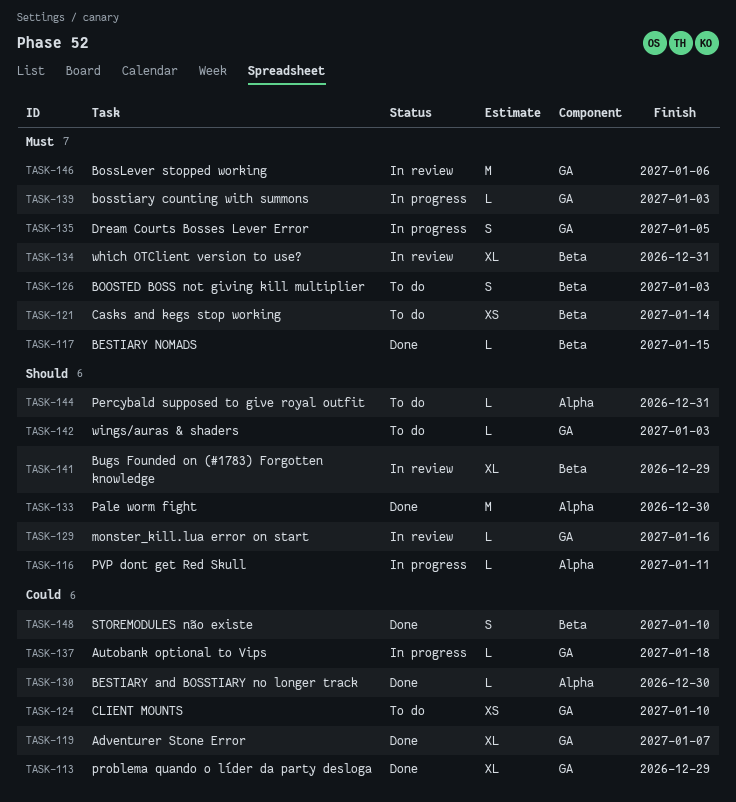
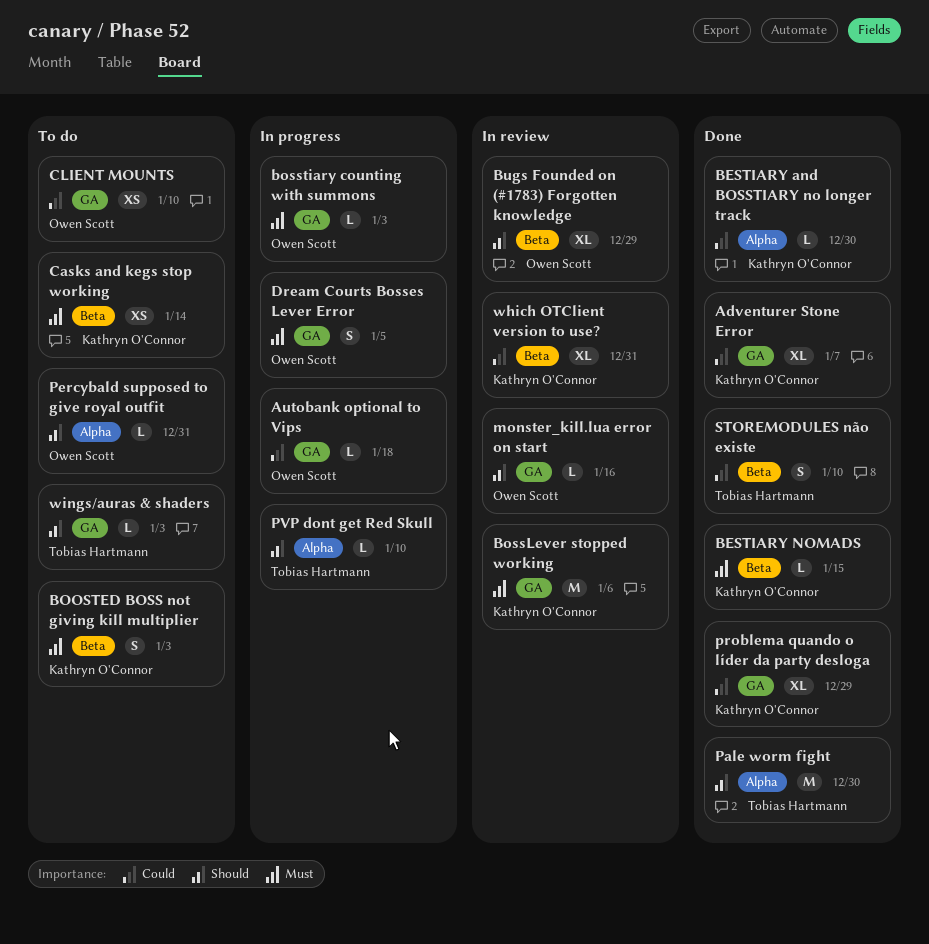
PVP dont get Red Skull, due: Jan 11 -> Jan 10
which OTClient version to use?, priority: Must -> Could

